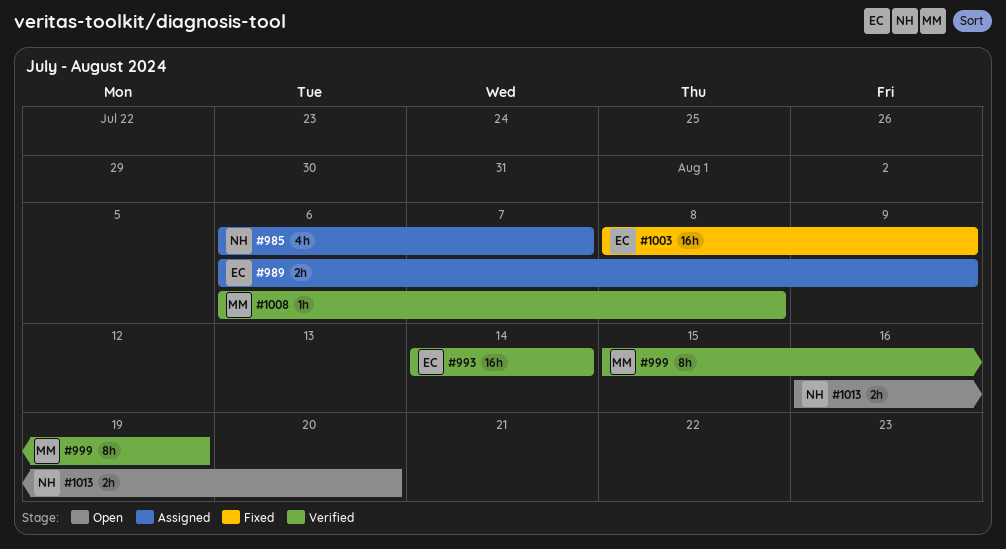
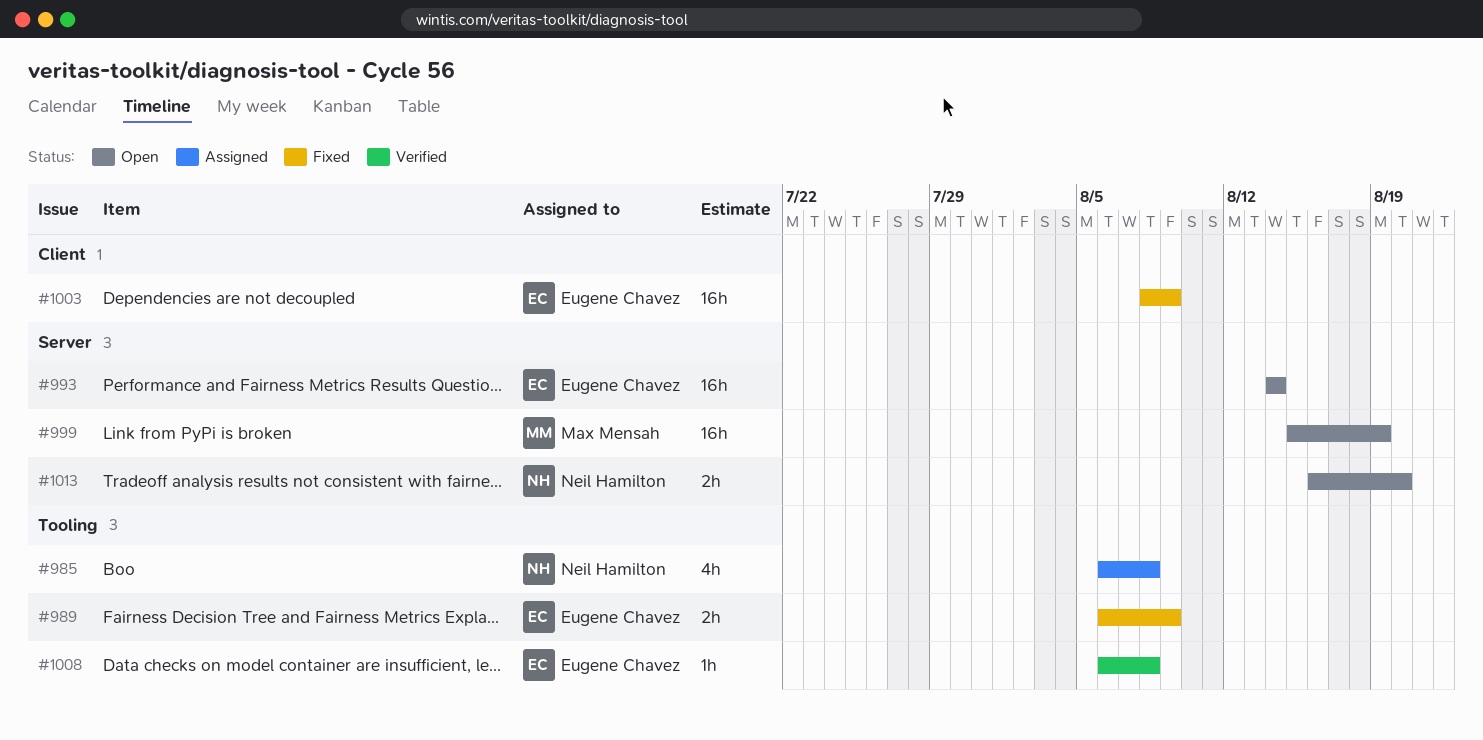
#985, due: Aug 7 -> Aug 8
#989, status: Assigned -> Fixed
#993, status: Verified -> Open
#999, status: Verified -> Open
#999, estimate: 8h -> 16h
#1008, owner: Max Mensah -> Eugene Chavez

